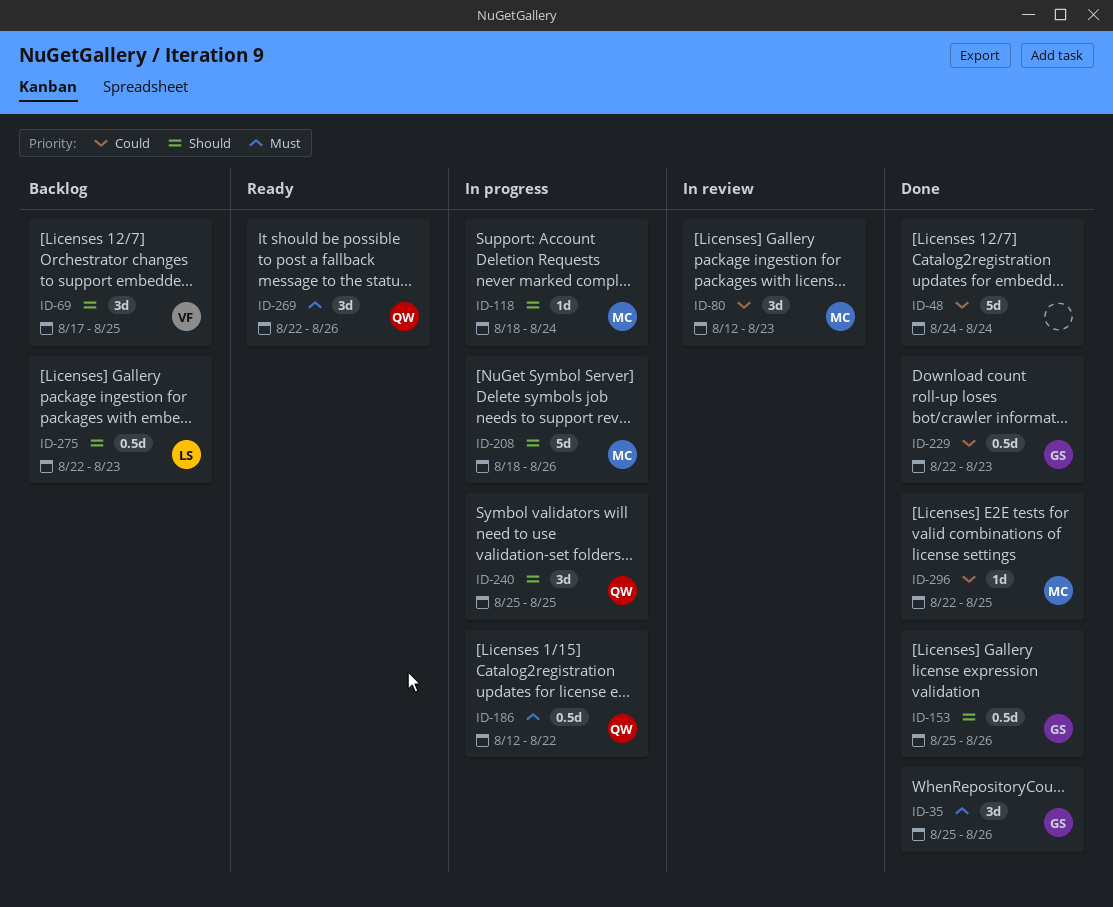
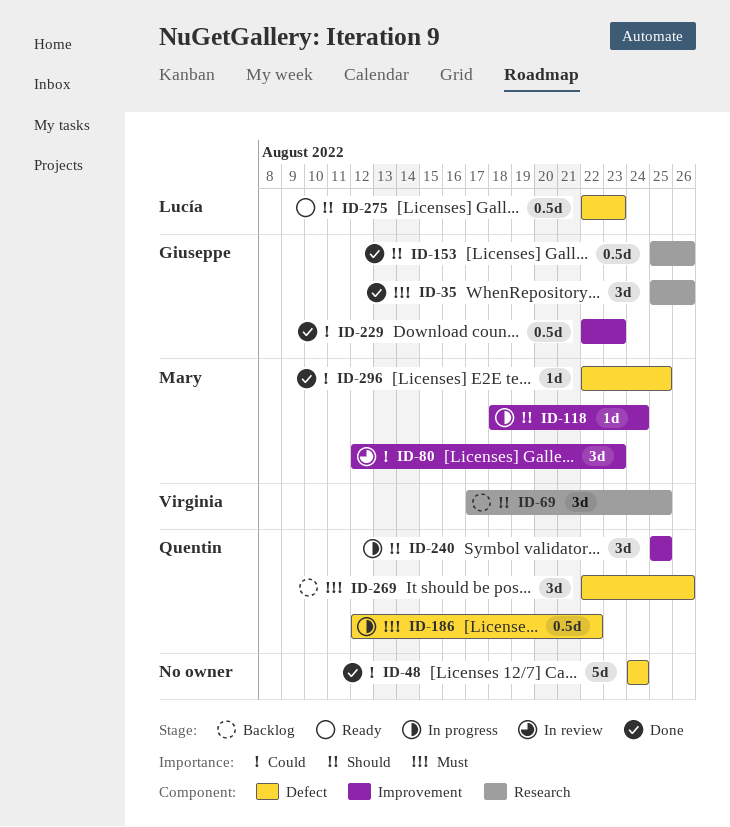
ID-208: present -> none
ID-269, status: Ready -> Backlog
ID-275, status: Backlog -> Ready

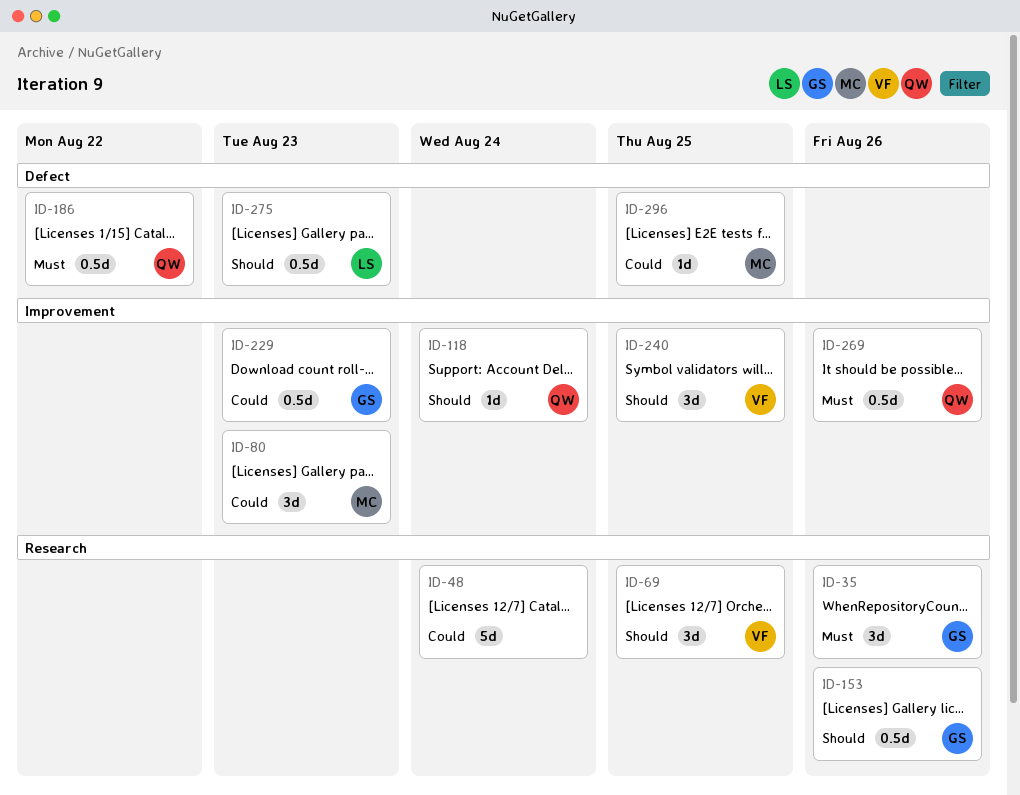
ID-48, label: Defect -> Research
ID-118, owner: Mary -> Quentin
ID-240, owner: Quentin -> Virginia
ID-269, label: Defect -> Improvement
ID-269, estimate: 3d -> 0.5d

